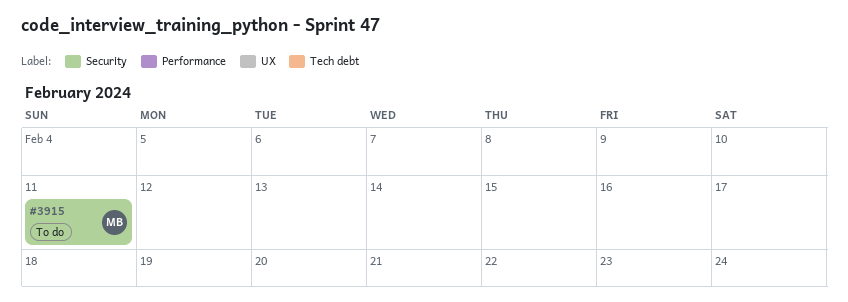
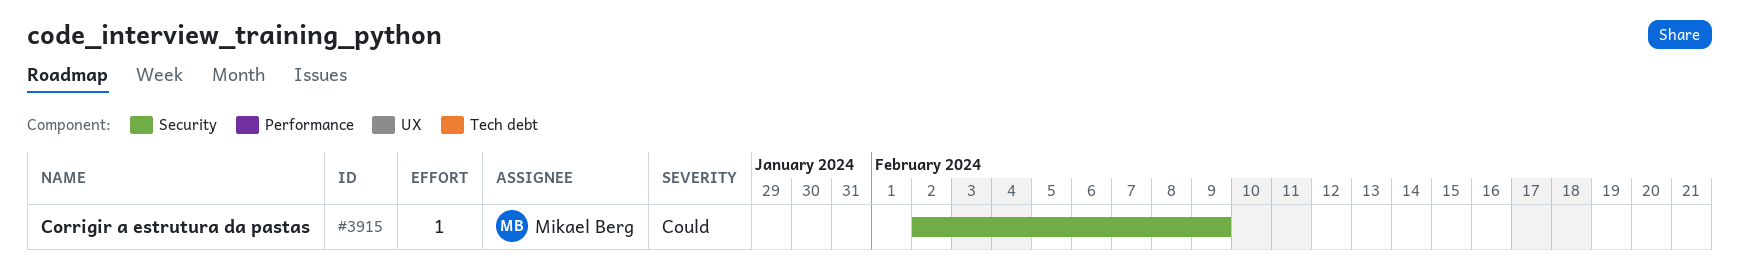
#3915, due: Feb 11 -> Feb 9

